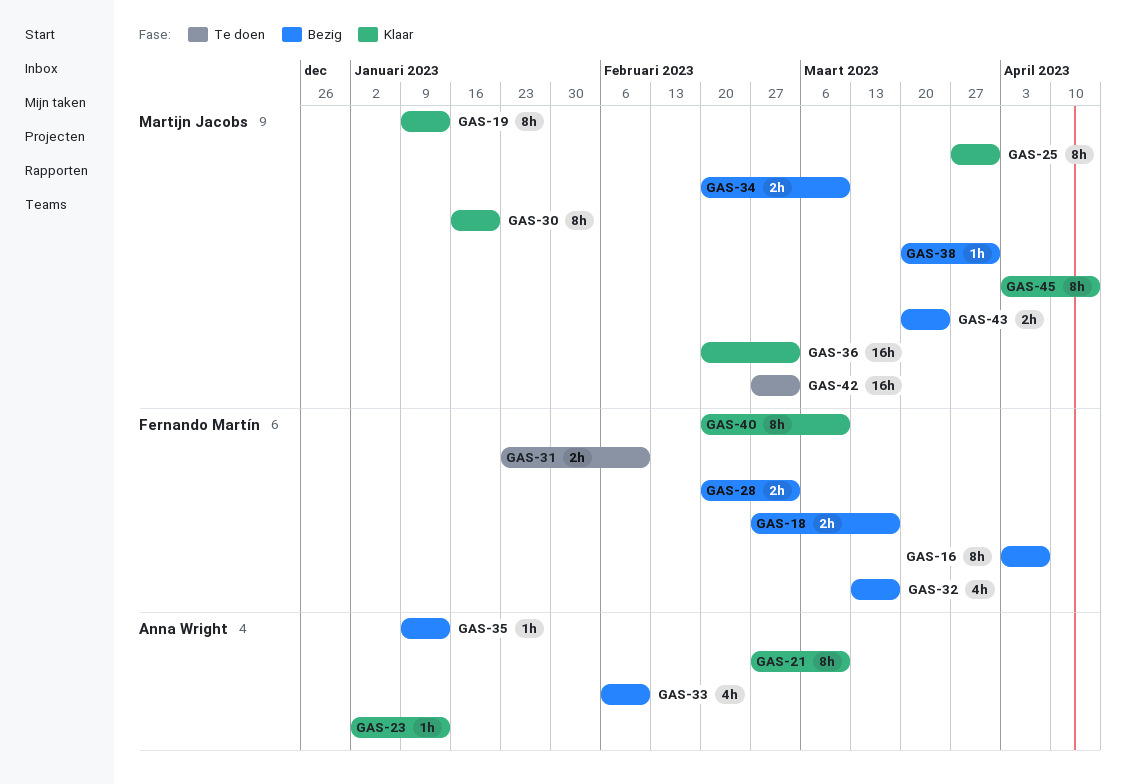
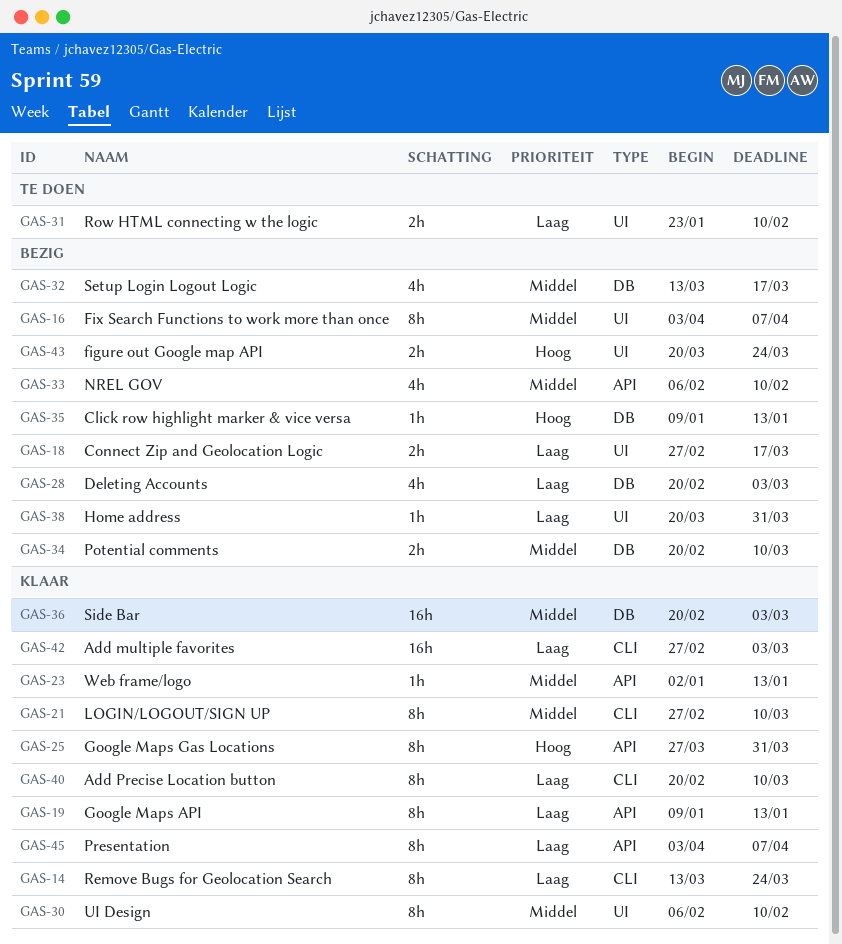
GAS-14: none -> present
GAS-28, estimate: 2h -> 4h
GAS-30, start: Jan 16 -> Feb 6
GAS-30, due: Jan 20 -> Feb 10
GAS-42, status: Te doen -> Klaar
GAS-45, due: Apr 14 -> Apr 7

